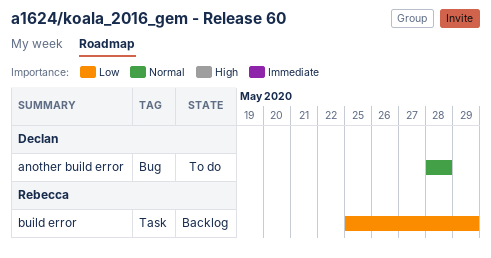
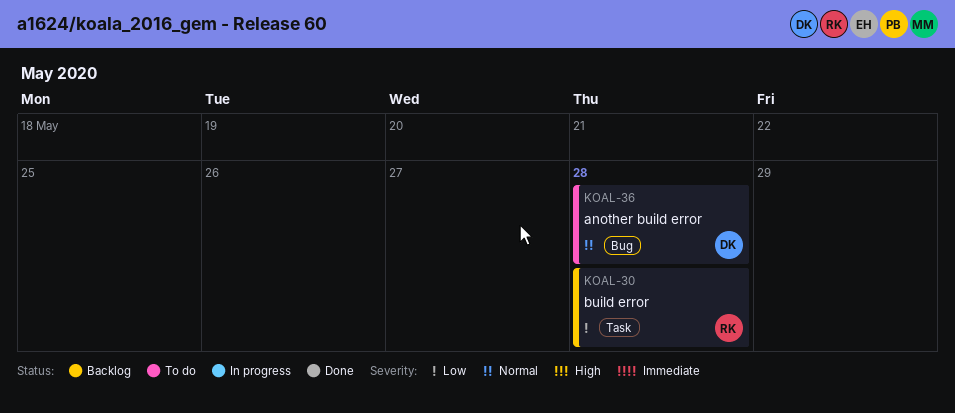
build error, due: May 29 -> May 28

